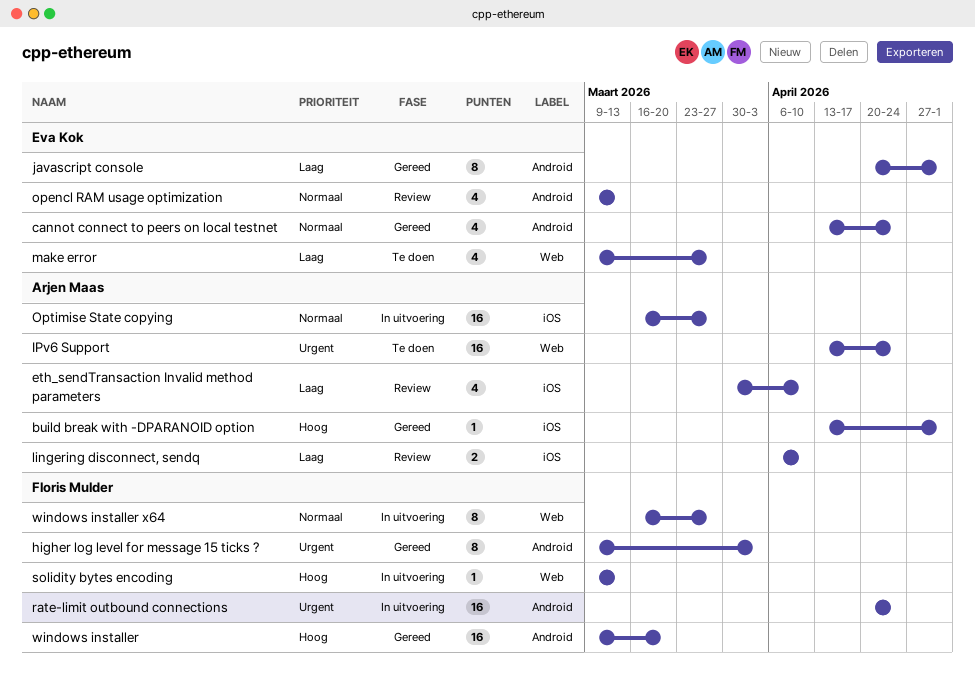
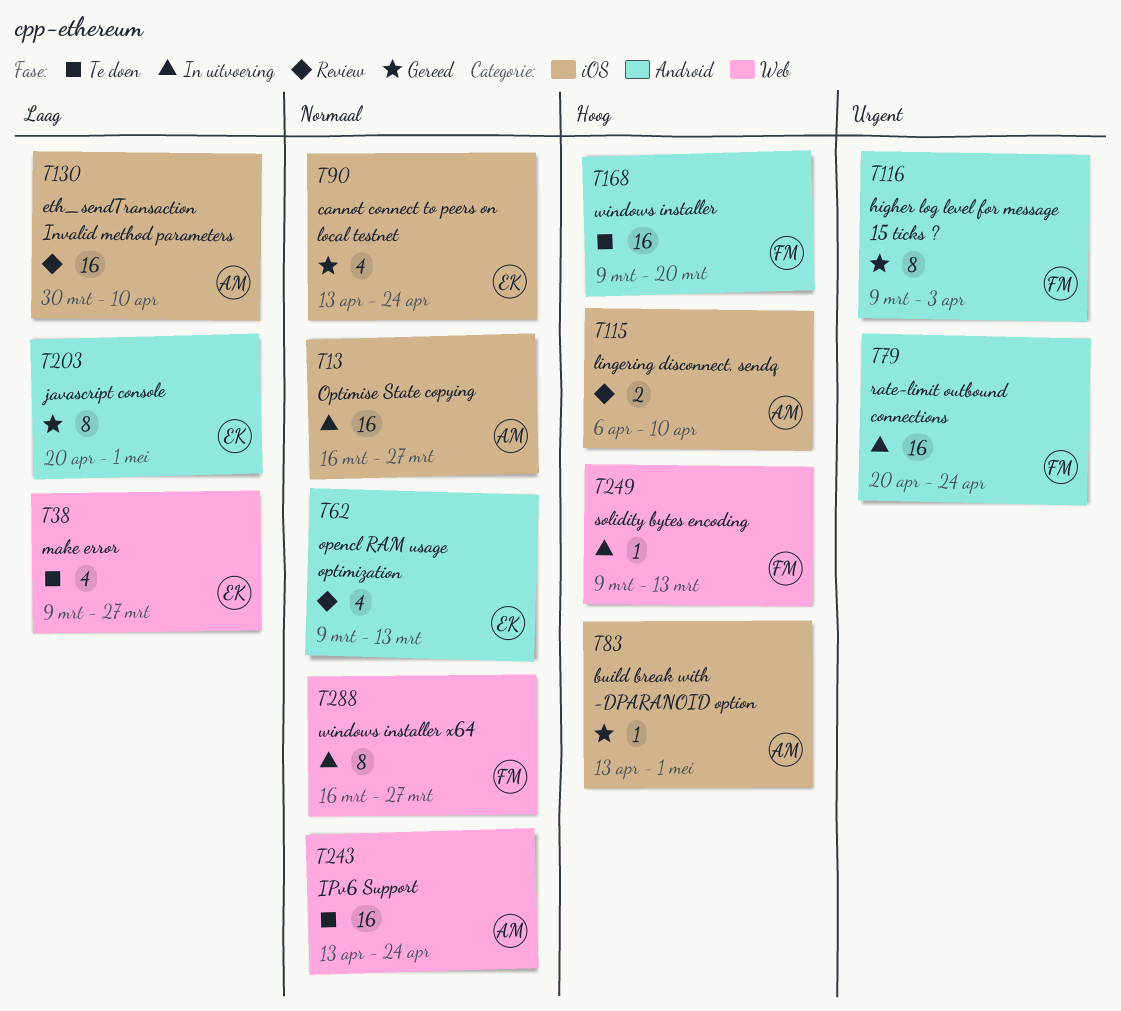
cannot connect to peers on local testnet, label: Android -> iOS
eth_sendTransaction Invalid method parameters, estimate: 4 -> 16
IPv6 Support, priority: Urgent -> Normaal
lingering disconnect, sendq, priority: Laag -> Hoog
windows installer, status: Gereed -> Te doen

